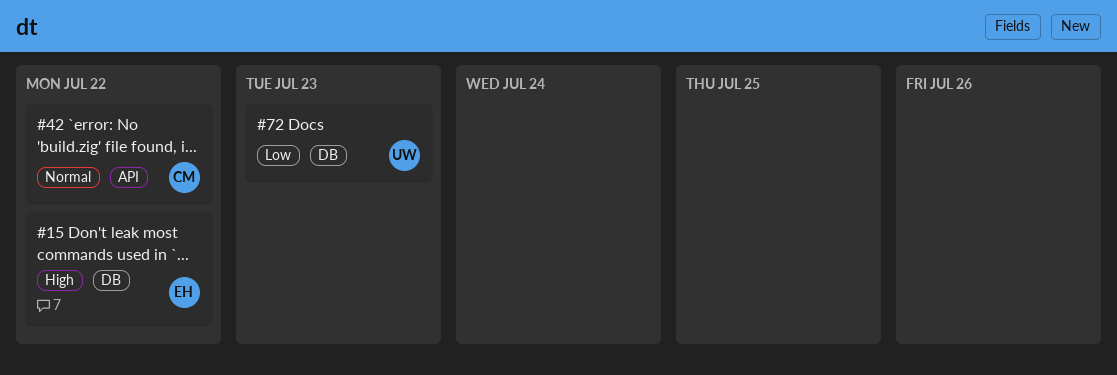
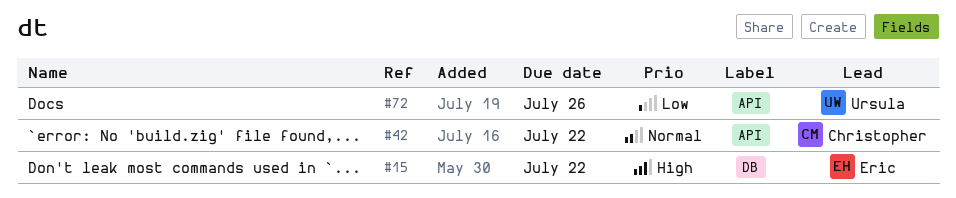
#72, label: DB -> API
#72, due: Jul 23 -> Jul 26

